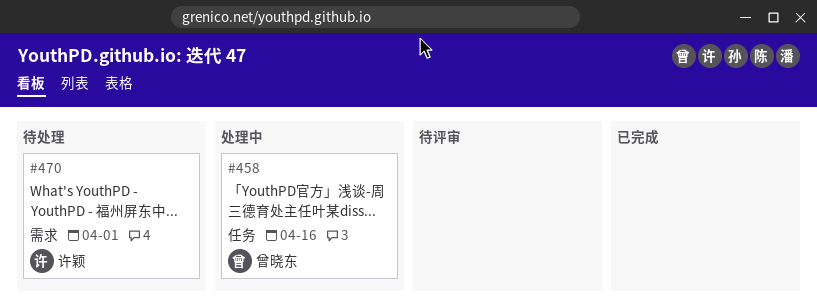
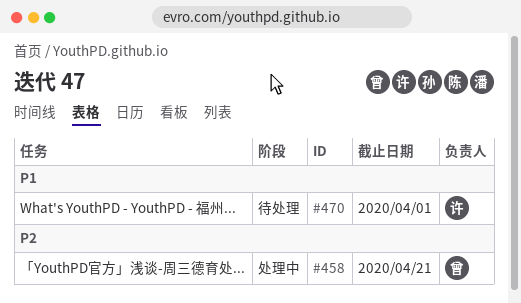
#458, due: Apr 16 -> Apr 21

